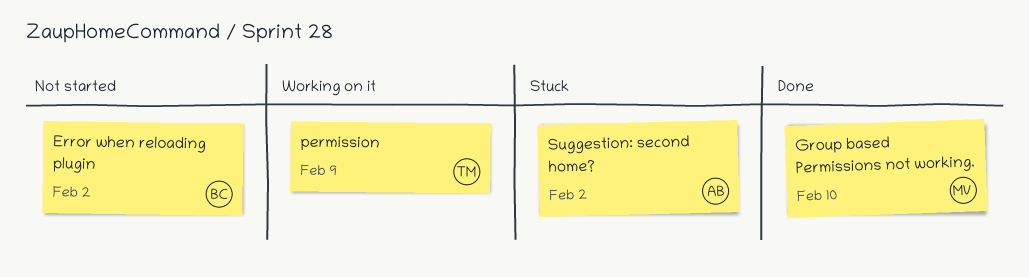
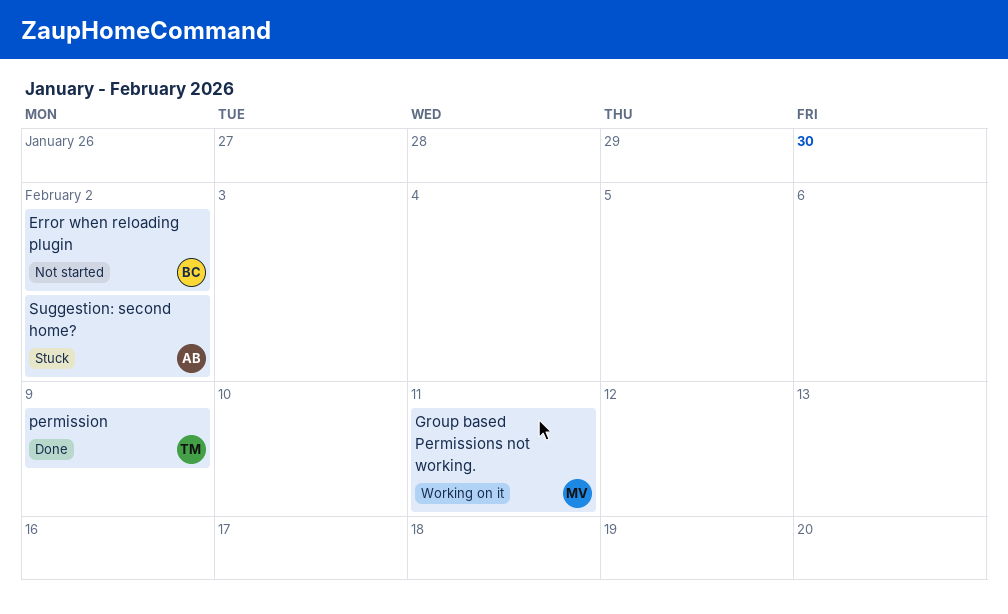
Group based Permissions not working., status: Done -> Working on it
Group based Permissions not working., due: Feb 10 -> Feb 11
permission, status: Working on it -> Done

